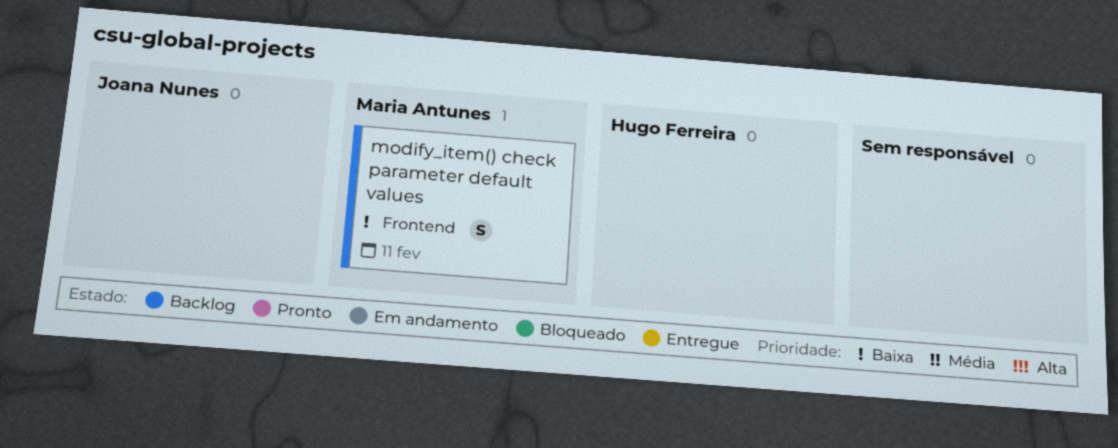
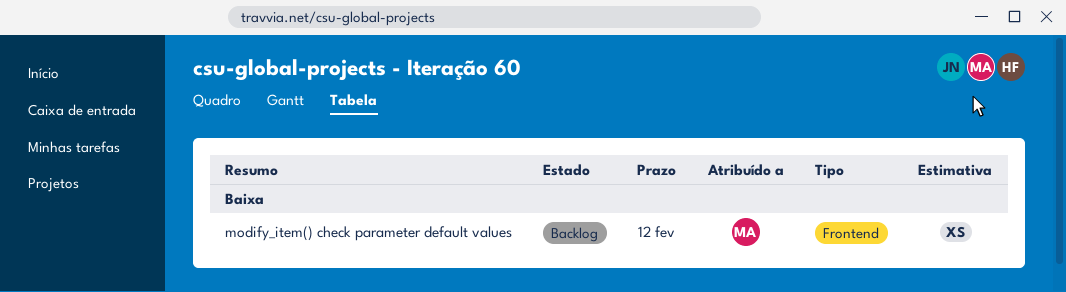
modify_item() check parameter default values, estimate: S -> XS
modify_item() check parameter default values, due: Feb 11 -> Feb 12

